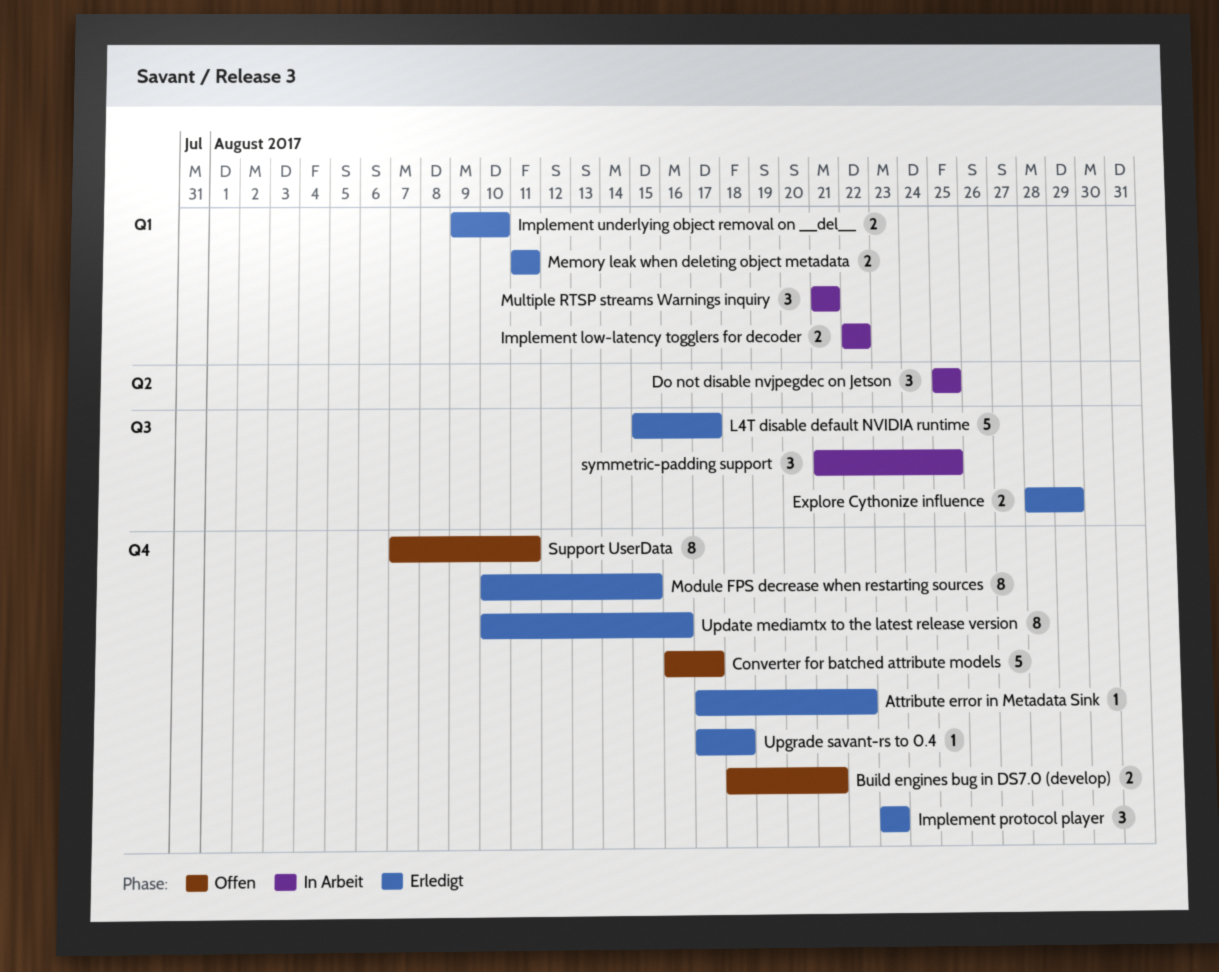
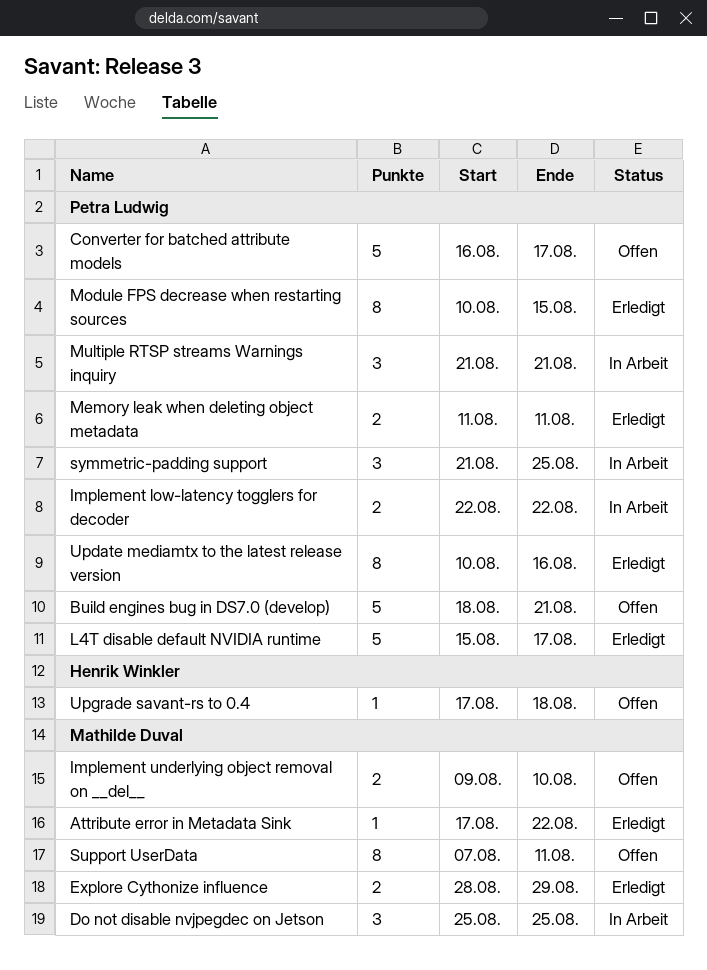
Build engines bug in DS7.0 (develop), estimate: 2 -> 5
Implement protocol player: present -> none
Implement underlying object removal on __del__, status: Erledigt -> Offen
Upgrade savant-rs to 0.4, status: Erledigt -> Offen

